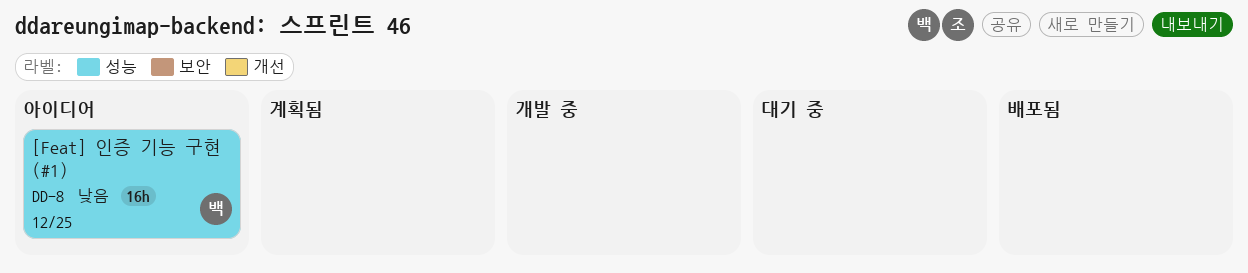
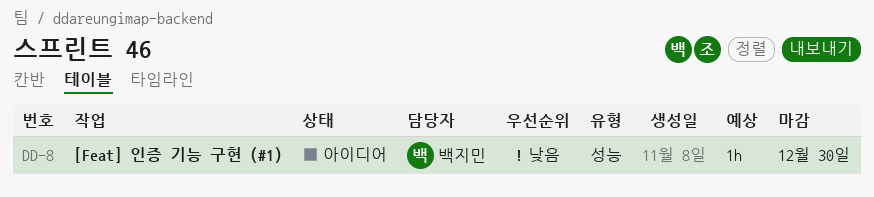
DD-8, estimate: 16h -> 1h
DD-8, due: Dec 25 -> Dec 30

